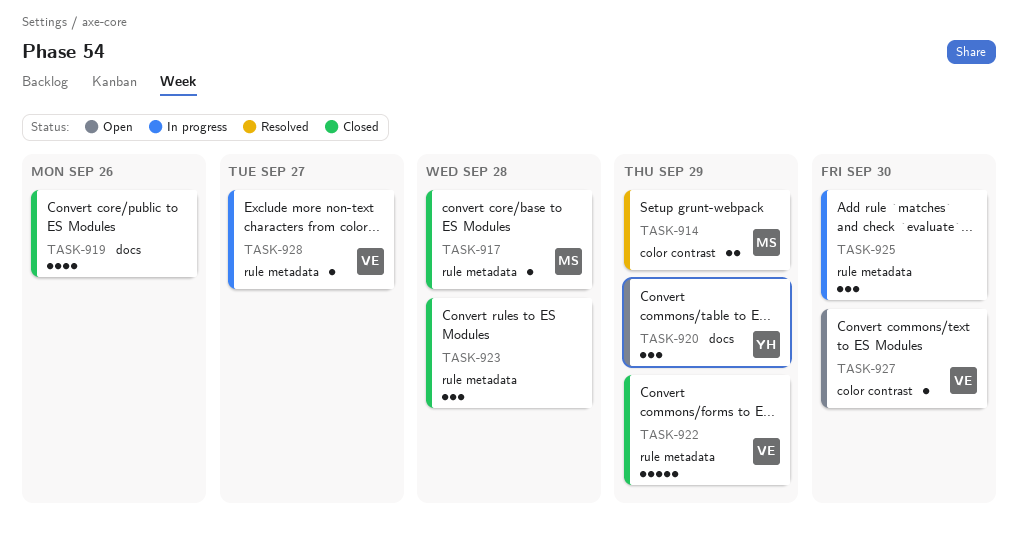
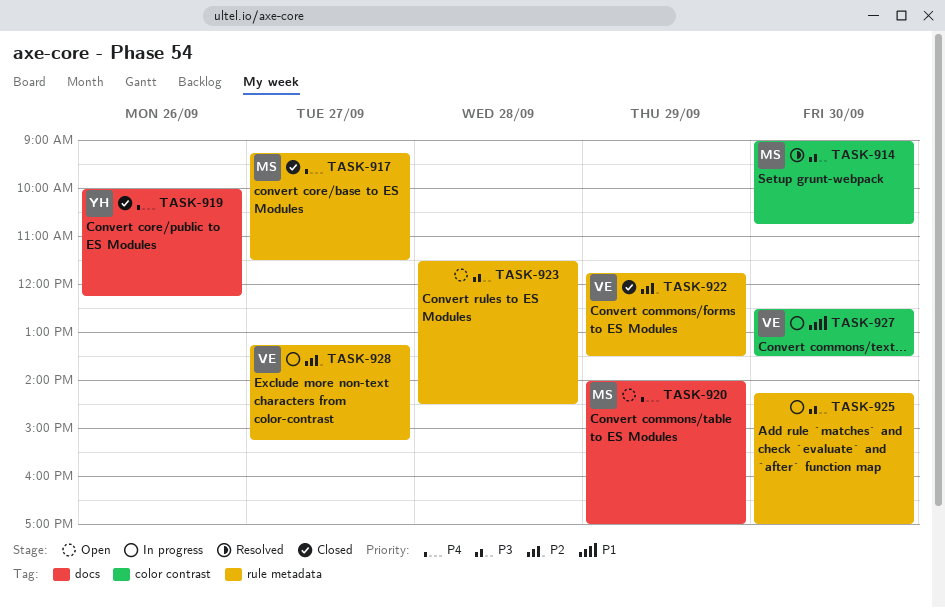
TASK-914, day: Sep 29 -> Sep 30
TASK-917, day: Sep 28 -> Sep 27
TASK-919, owner: none -> YH
TASK-920, owner: YH -> MS
TASK-923, status: Closed -> Open
TASK-927, status: Open -> In progress

